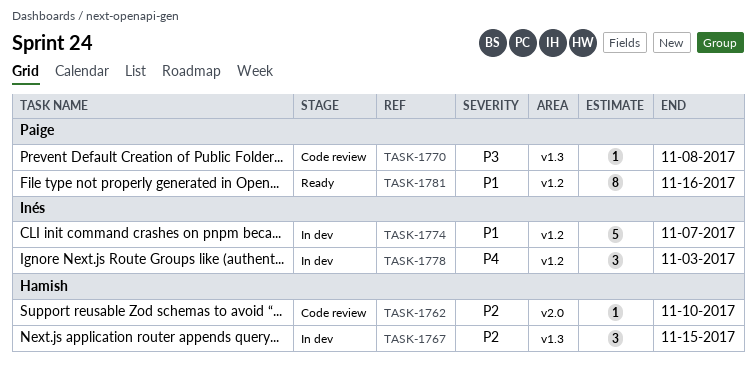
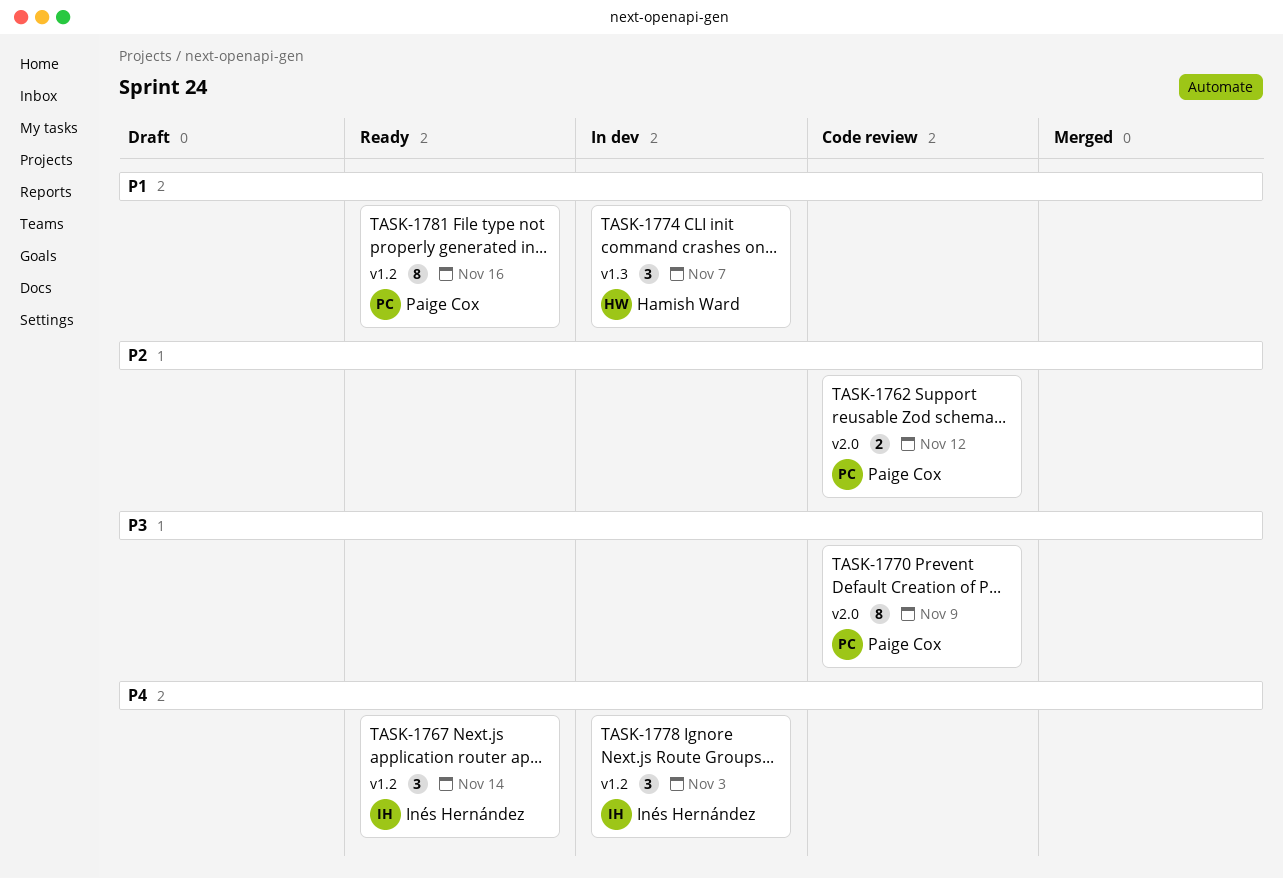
TASK-1762, owner: Hamish Ward -> Paige Cox
TASK-1762, estimate: 1 -> 2
TASK-1762, due: Nov 10 -> Nov 12
TASK-1767, status: In dev -> Ready
TASK-1767, owner: Hamish Ward -> Inés Hernández
TASK-1767, priority: P2 -> P4
TASK-1767, label: v1.3 -> v1.2
TASK-1767, due: Nov 15 -> Nov 14
TASK-1770, label: v1.3 -> v2.0
TASK-1770, estimate: 1 -> 8
TASK-1770, due: Nov 8 -> Nov 9
TASK-1774, owner: Inés Hernández -> Hamish Ward
TASK-1774, label: v1.2 -> v1.3
TASK-1774, estimate: 5 -> 3

